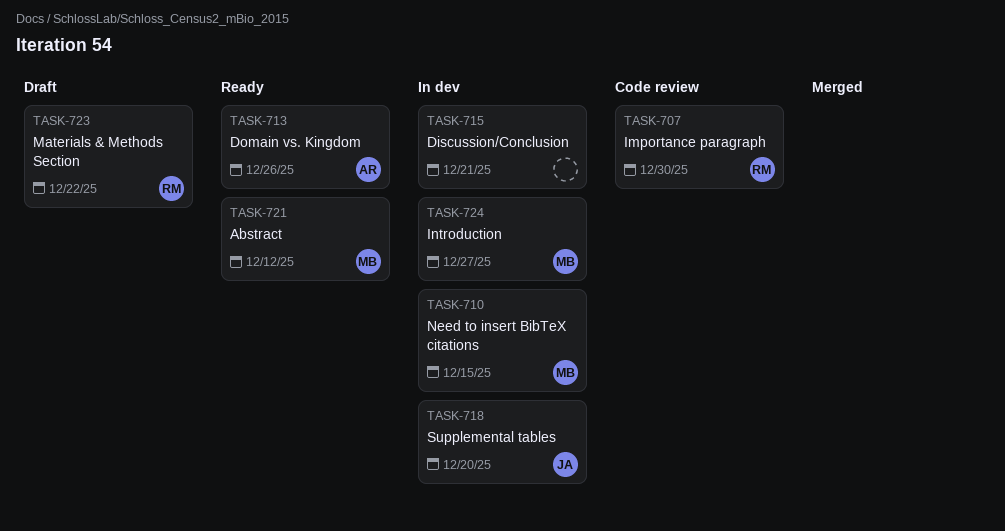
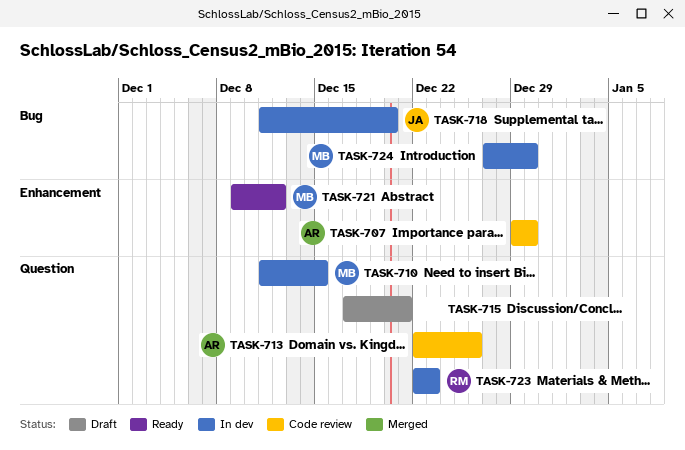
TASK-707, owner: RM -> AR
TASK-713, status: Ready -> Code review
TASK-715, status: In dev -> Draft
TASK-723, status: Draft -> In dev
TASK-723, due: Dec 22 -> Dec 23
TASK-724, due: Dec 27 -> Dec 30

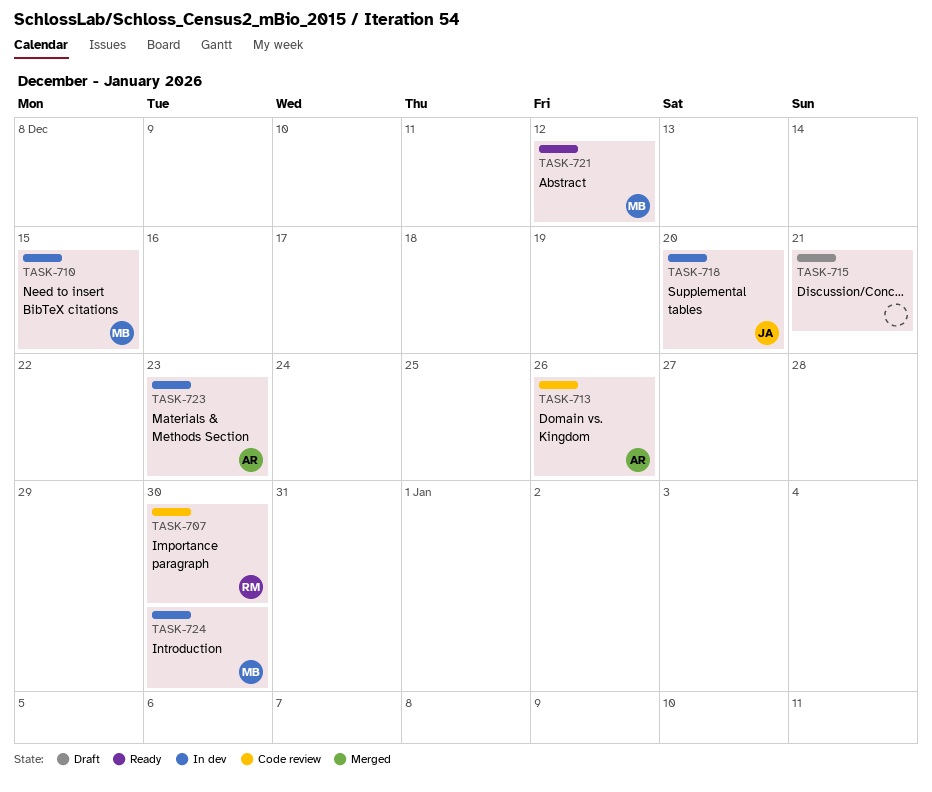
TASK-707, owner: AR -> RM
TASK-723, owner: RM -> AR

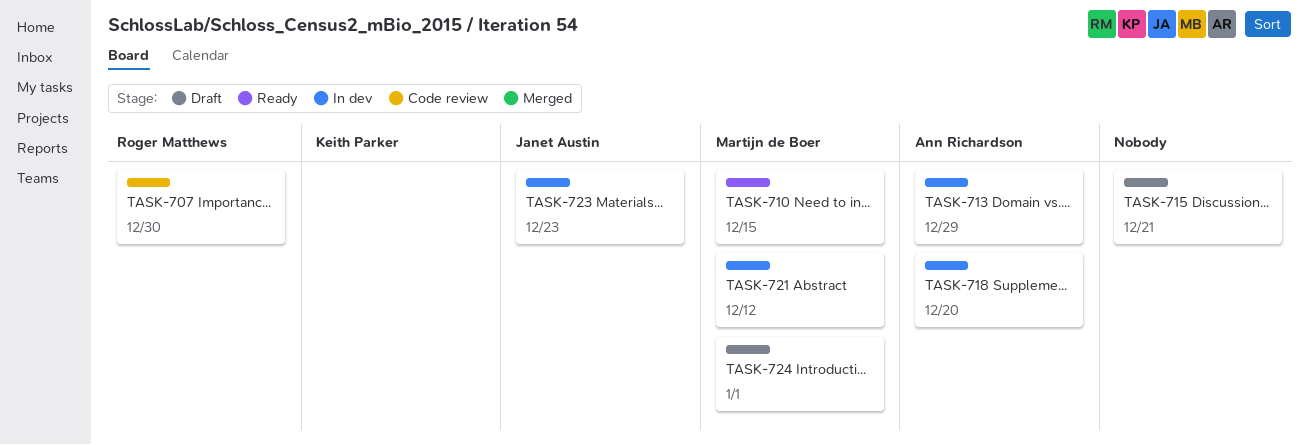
TASK-710, status: In dev -> Ready
TASK-713, status: Code review -> In dev
TASK-713, due: Dec 26 -> Dec 29
TASK-718, owner: Janet Austin -> Ann Richardson
TASK-721, status: Ready -> In dev
TASK-723, owner: Ann Richardson -> Janet Austin
TASK-724, status: In dev -> Draft
TASK-724, due: Dec 30 -> Jan 1

